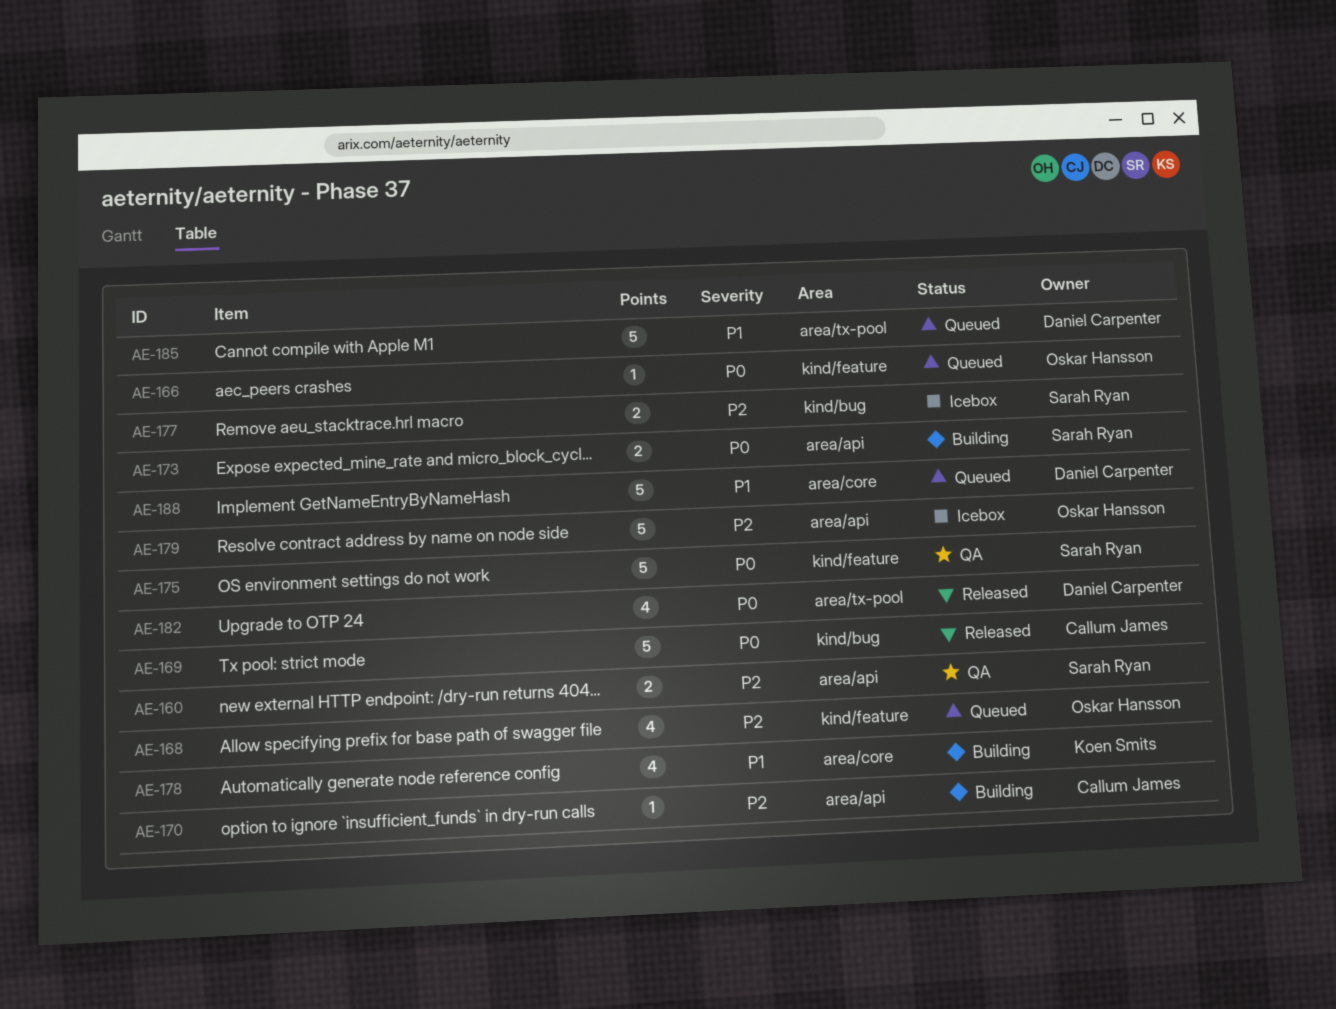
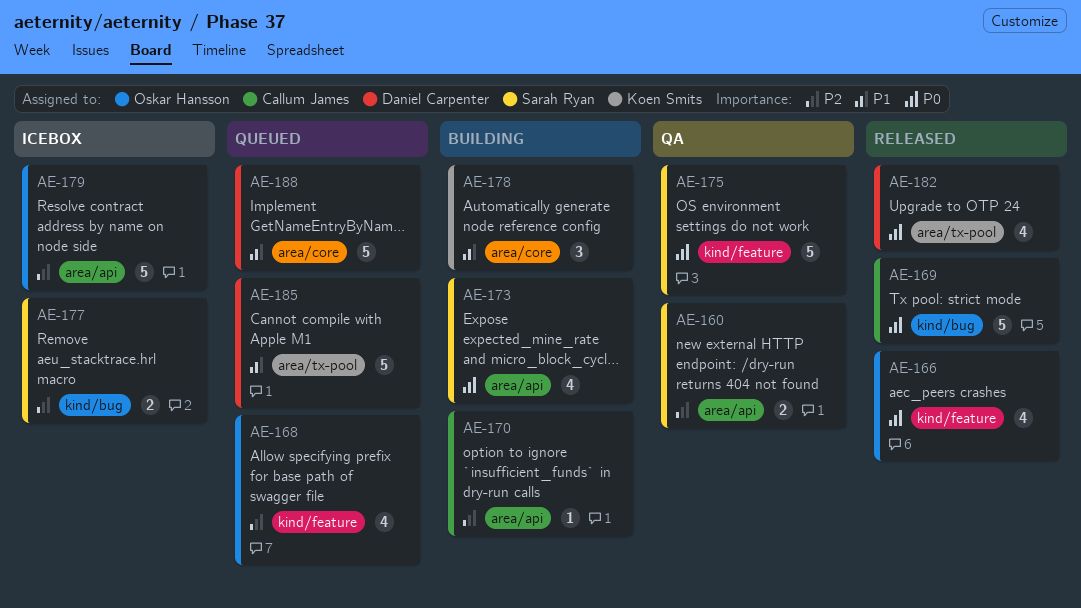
AE-166, status: Queued -> Released
AE-166, estimate: 1 -> 4
AE-173, estimate: 2 -> 4
AE-178, estimate: 4 -> 3

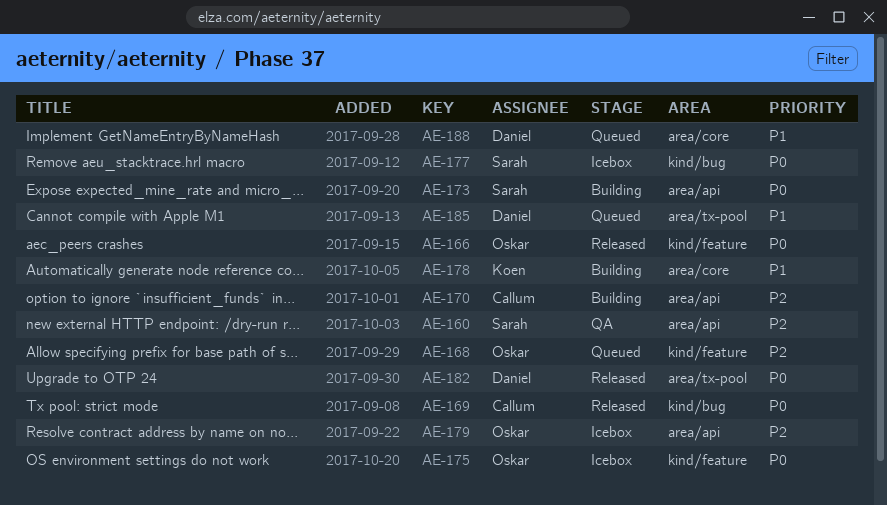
AE-175, status: QA -> Icebox
AE-175, owner: Sarah Ryan -> Oskar Hansson
AE-177, priority: P2 -> P0

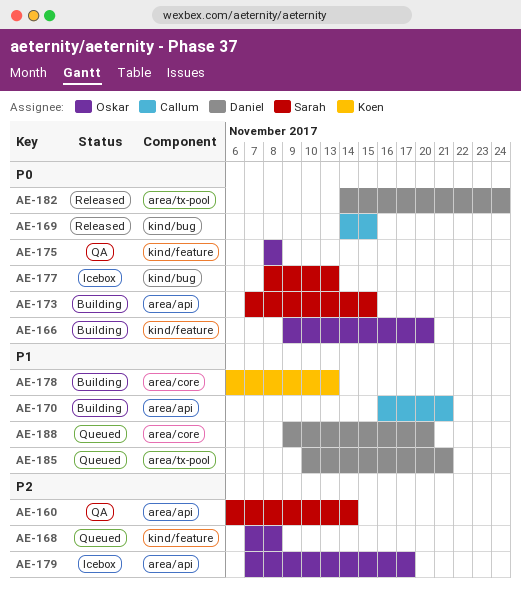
AE-166, status: Released -> Building
AE-170, priority: P2 -> P1
AE-175, status: Icebox -> QA

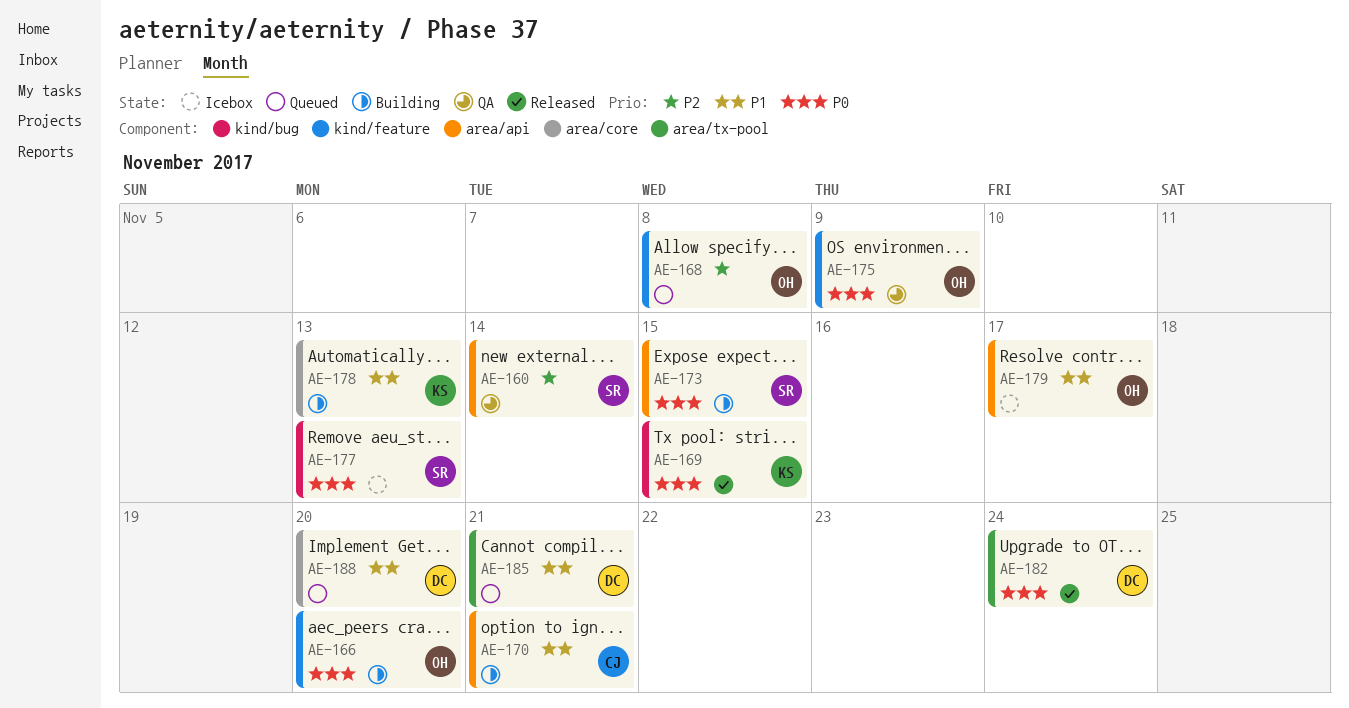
AE-169, owner: Callum -> Koen
AE-175, due: Nov 8 -> Nov 9
AE-179, priority: P2 -> P1

